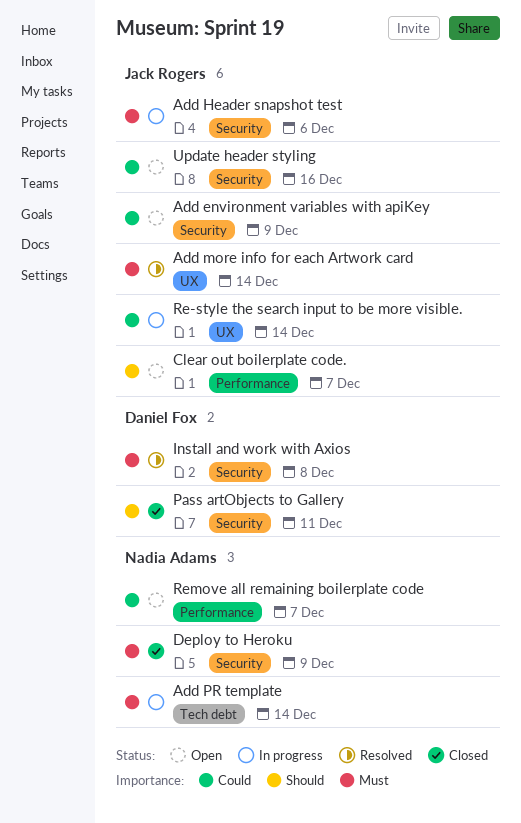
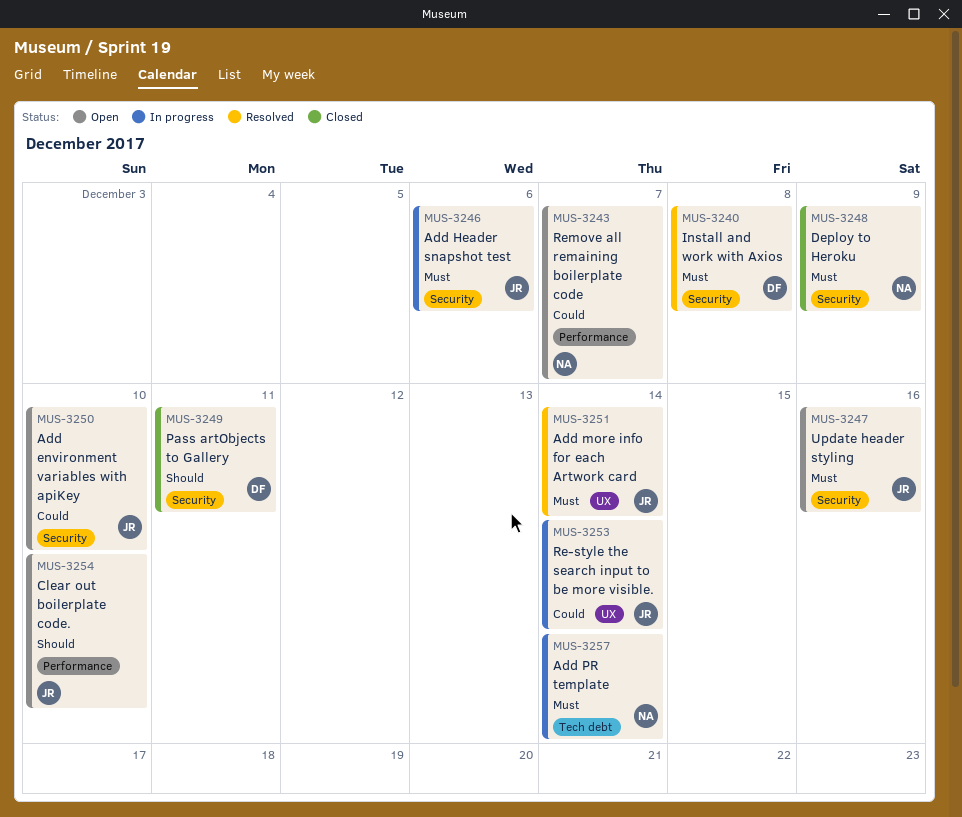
Add environment variables with apiKey, due: Dec 9 -> Dec 10
Clear out boilerplate code., due: Dec 7 -> Dec 10
Update header styling, priority: Could -> Must

